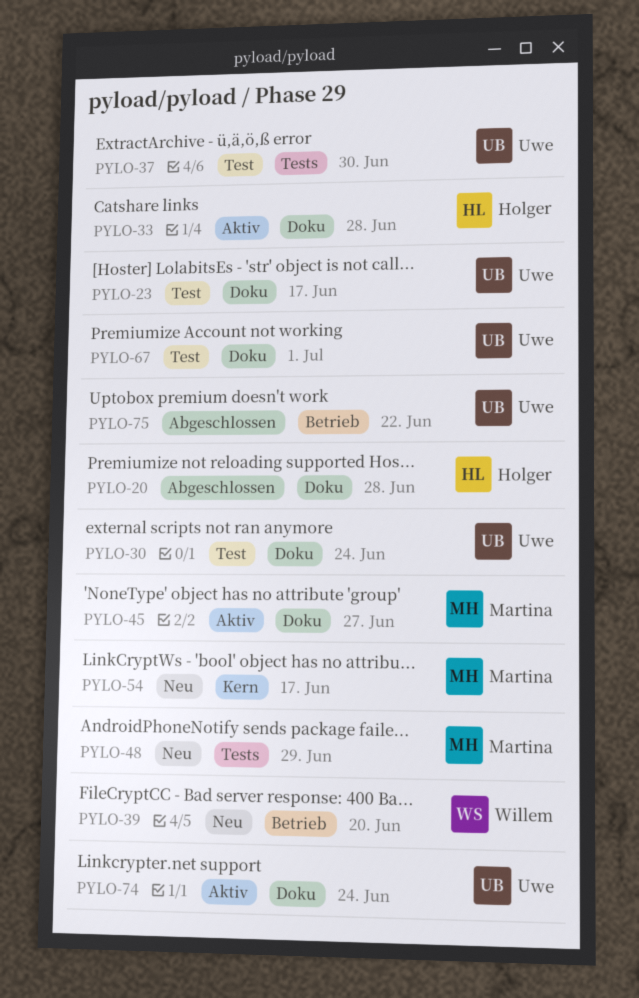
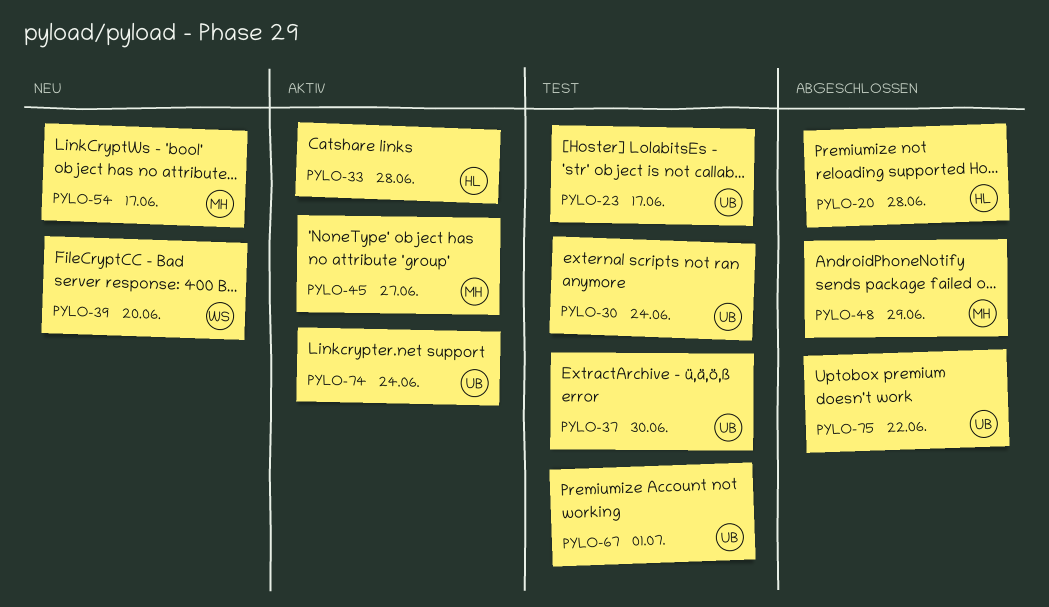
PYLO-48, status: Neu -> Abgeschlossen

